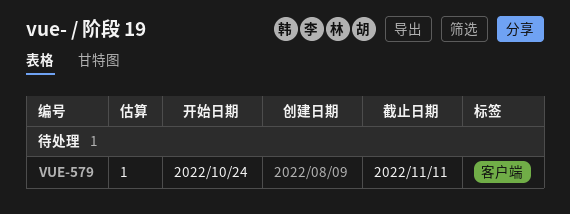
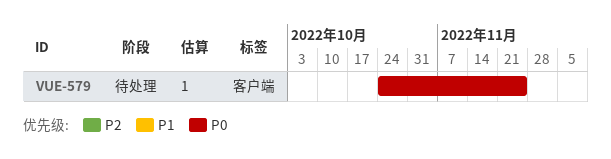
VUE-579, due: Nov 11 -> Nov 25

